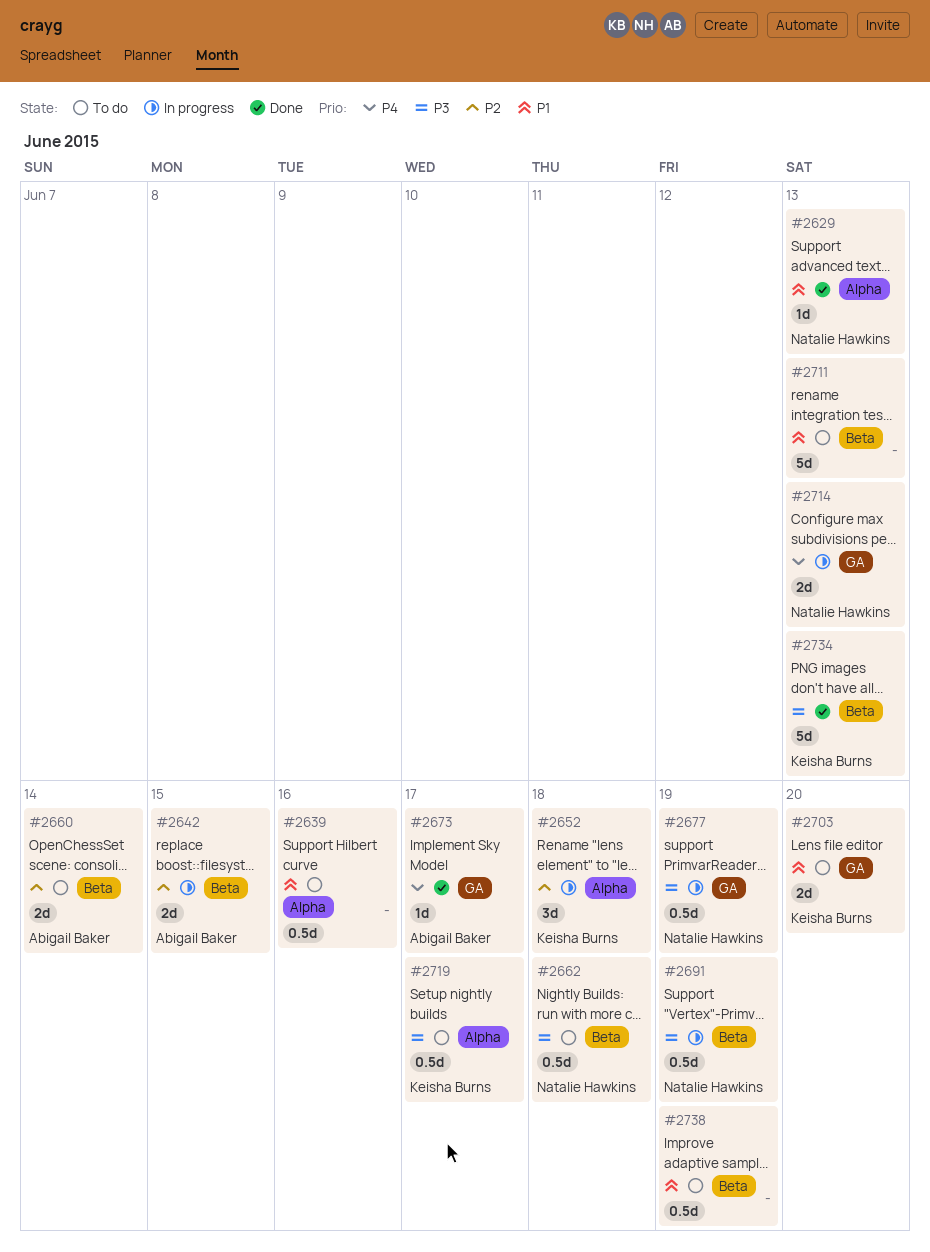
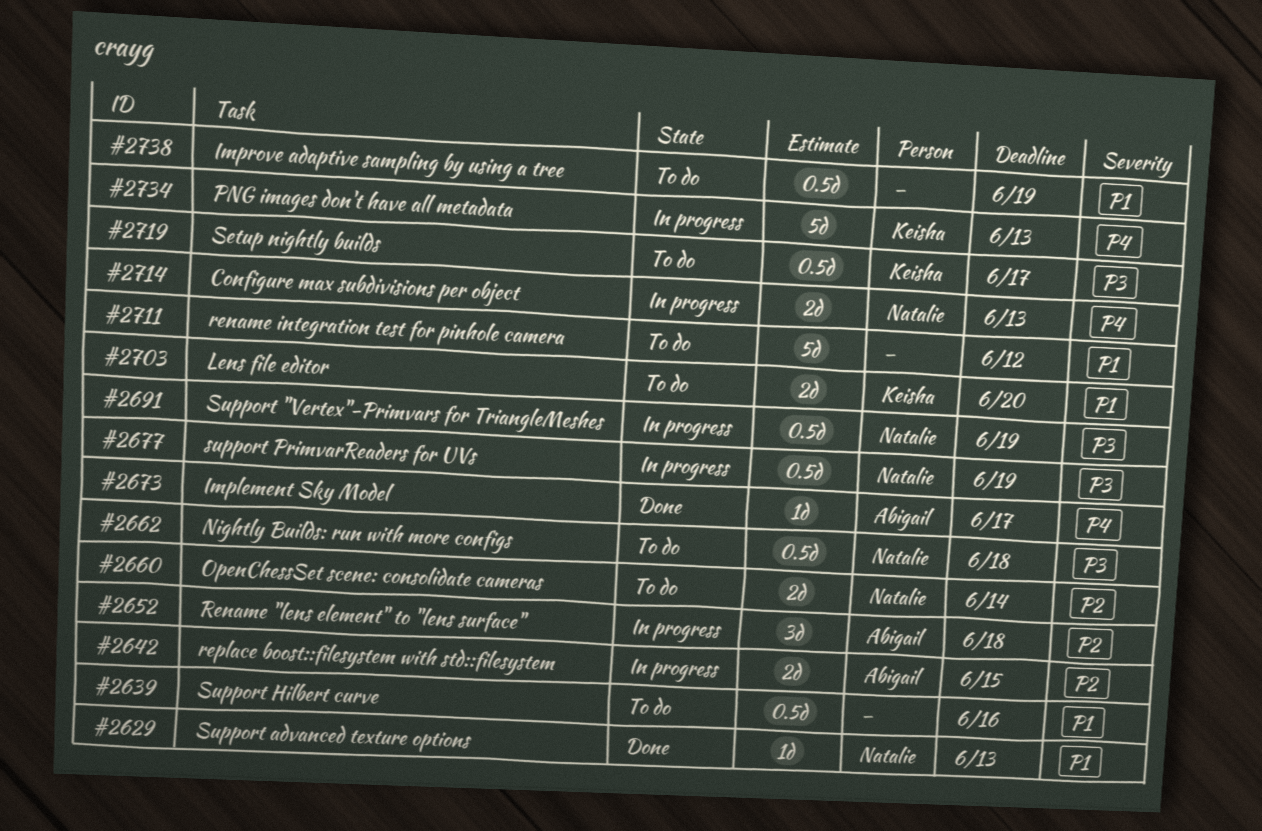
#2652, owner: Keisha Burns -> Abigail Baker
#2660, owner: Abigail Baker -> Natalie Hawkins
#2711, due: Jun 13 -> Jun 12
#2734, status: Done -> In progress
#2734, priority: P3 -> P4

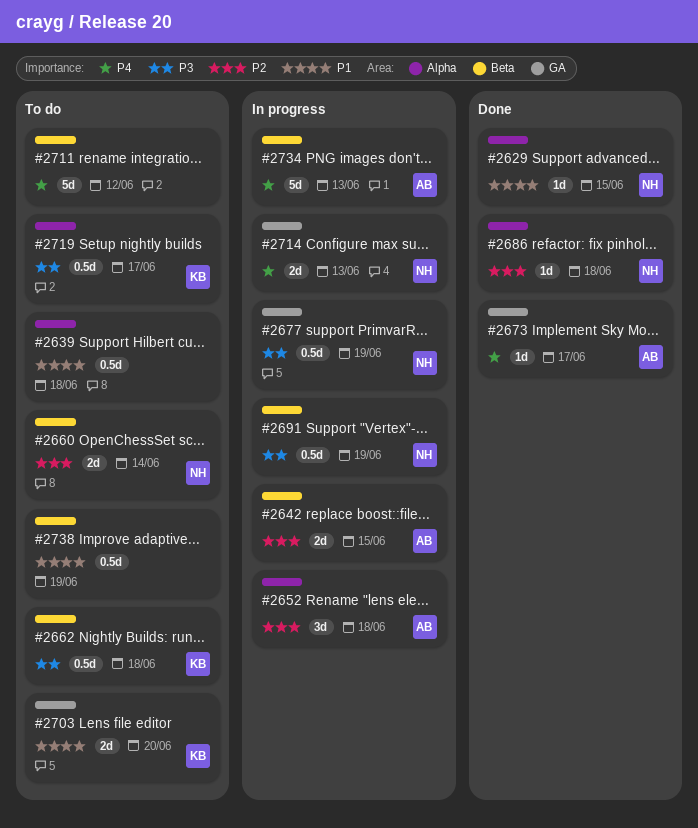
#2629, due: Jun 13 -> Jun 15
#2639, due: Jun 16 -> Jun 18
#2662, owner: Natalie -> Keisha
#2686: none -> present
#2711, priority: P1 -> P4
#2734, owner: Keisha -> Abigail

